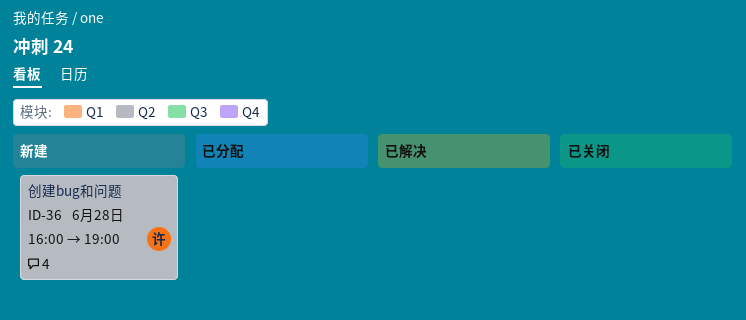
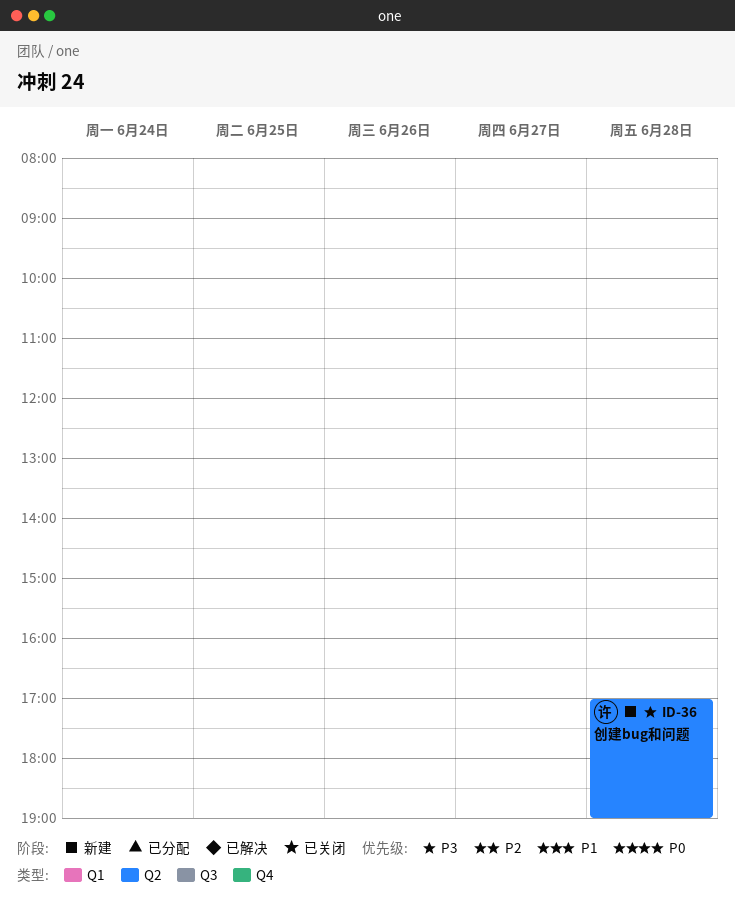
ID-36, begins: 16:00 -> 17:00

